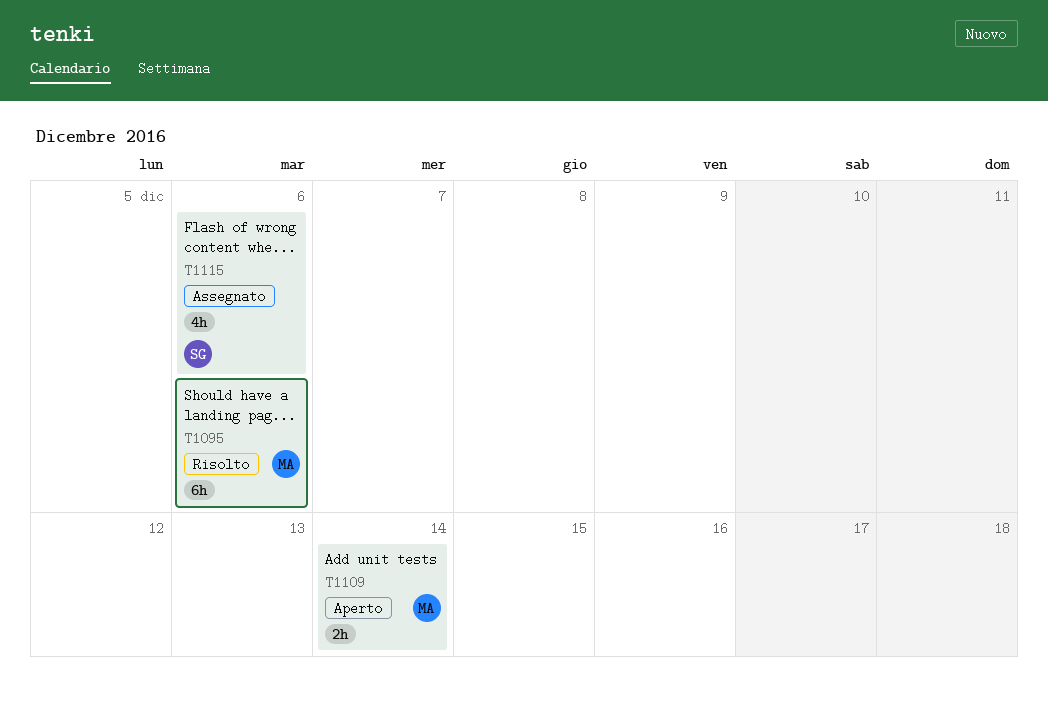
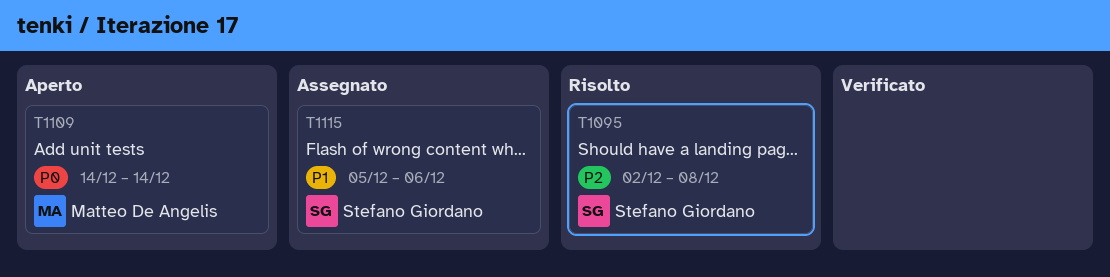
T1095, owner: Matteo De Angelis -> Stefano Giordano
T1095, due: Dec 6 -> Dec 8

